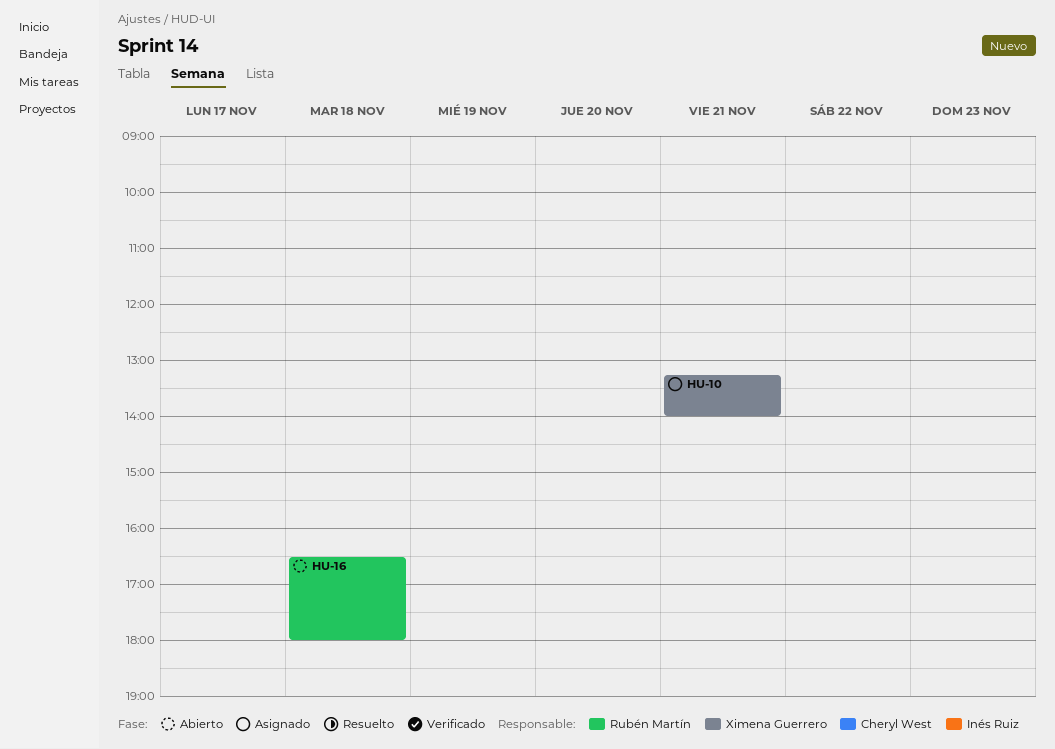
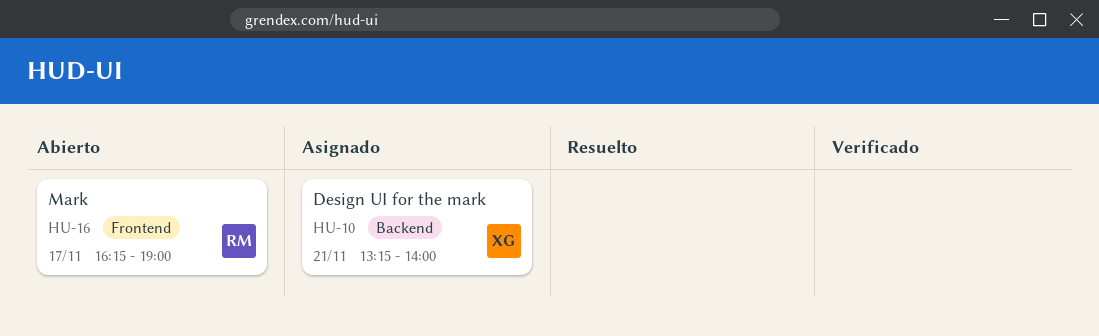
HU-16, day: Nov 18 -> Nov 17
HU-16, begins: 16:30 -> 16:15
HU-16, ends: 18:00 -> 19:00

